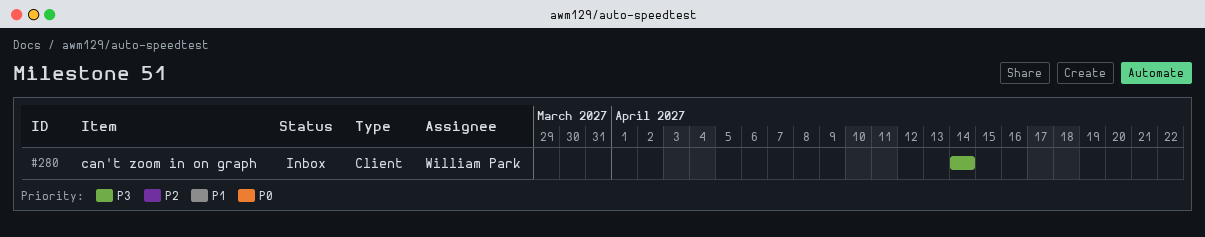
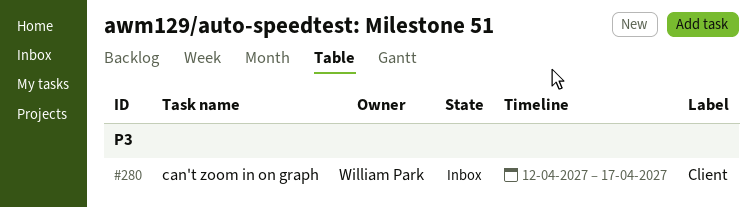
#280, start: Apr 14 -> Apr 12
#280, due: Apr 14 -> Apr 17

